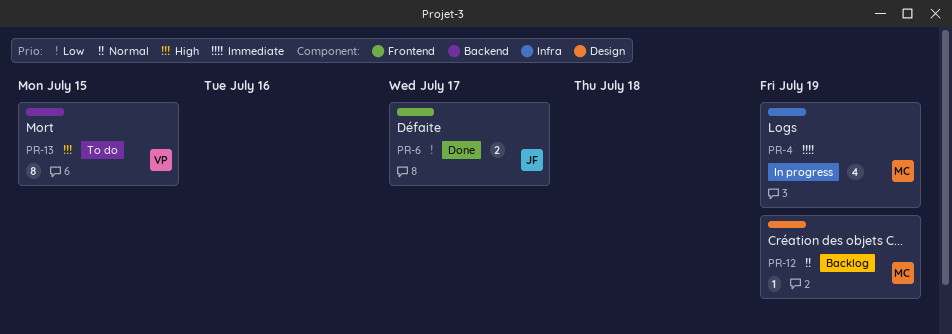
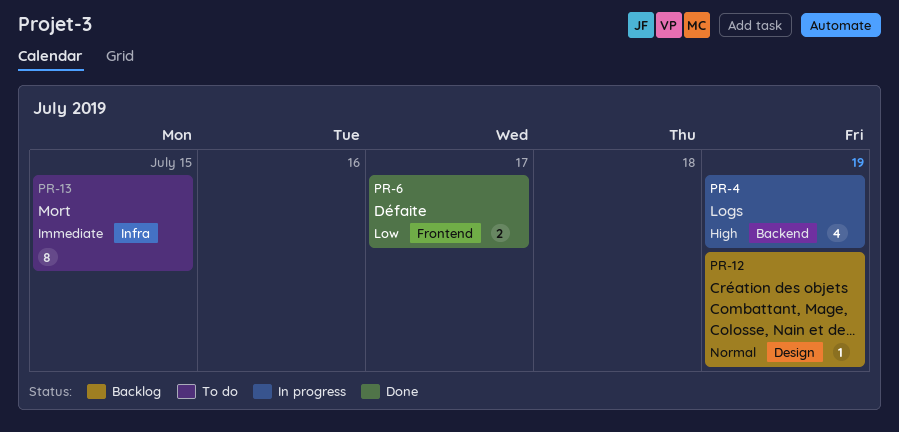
PR-4, priority: Immediate -> High
PR-4, label: Infra -> Backend
PR-13, priority: High -> Immediate
PR-13, label: Backend -> Infra

